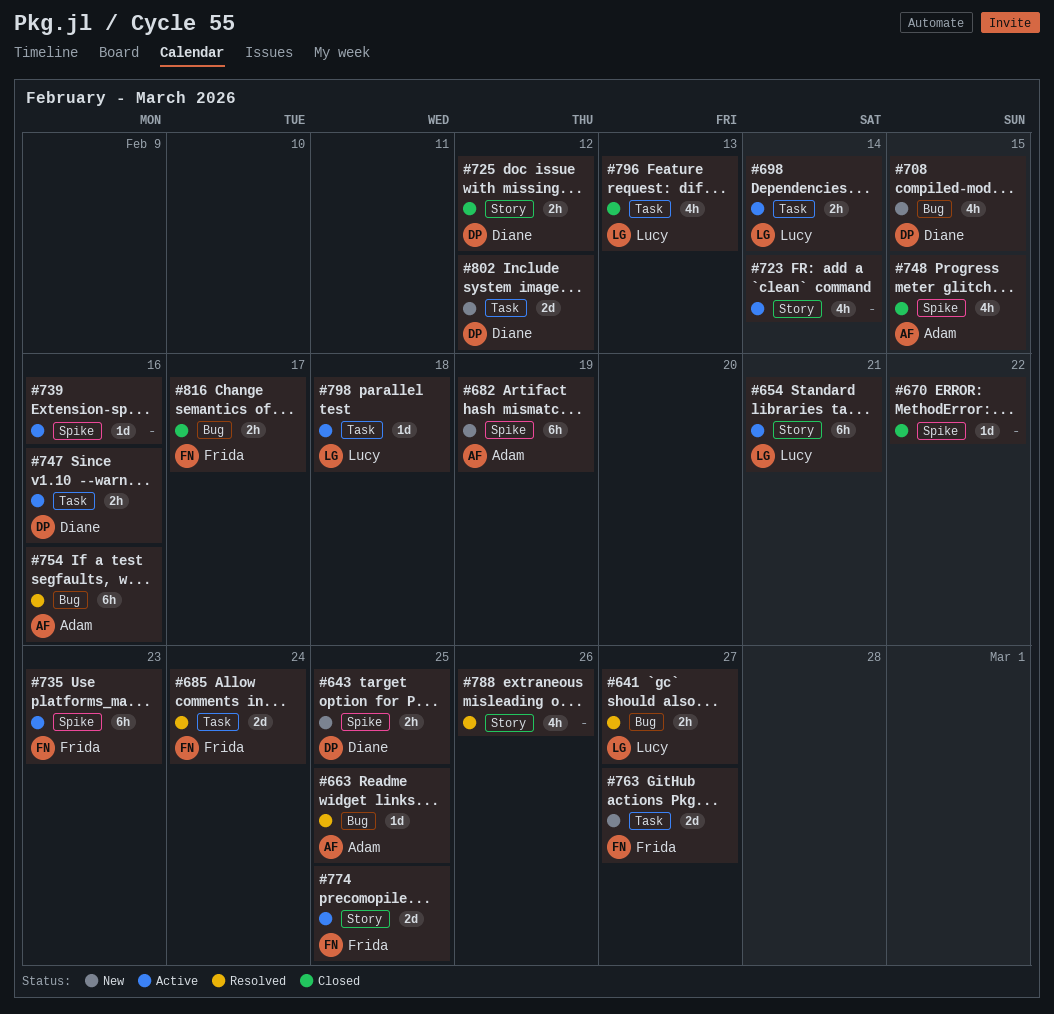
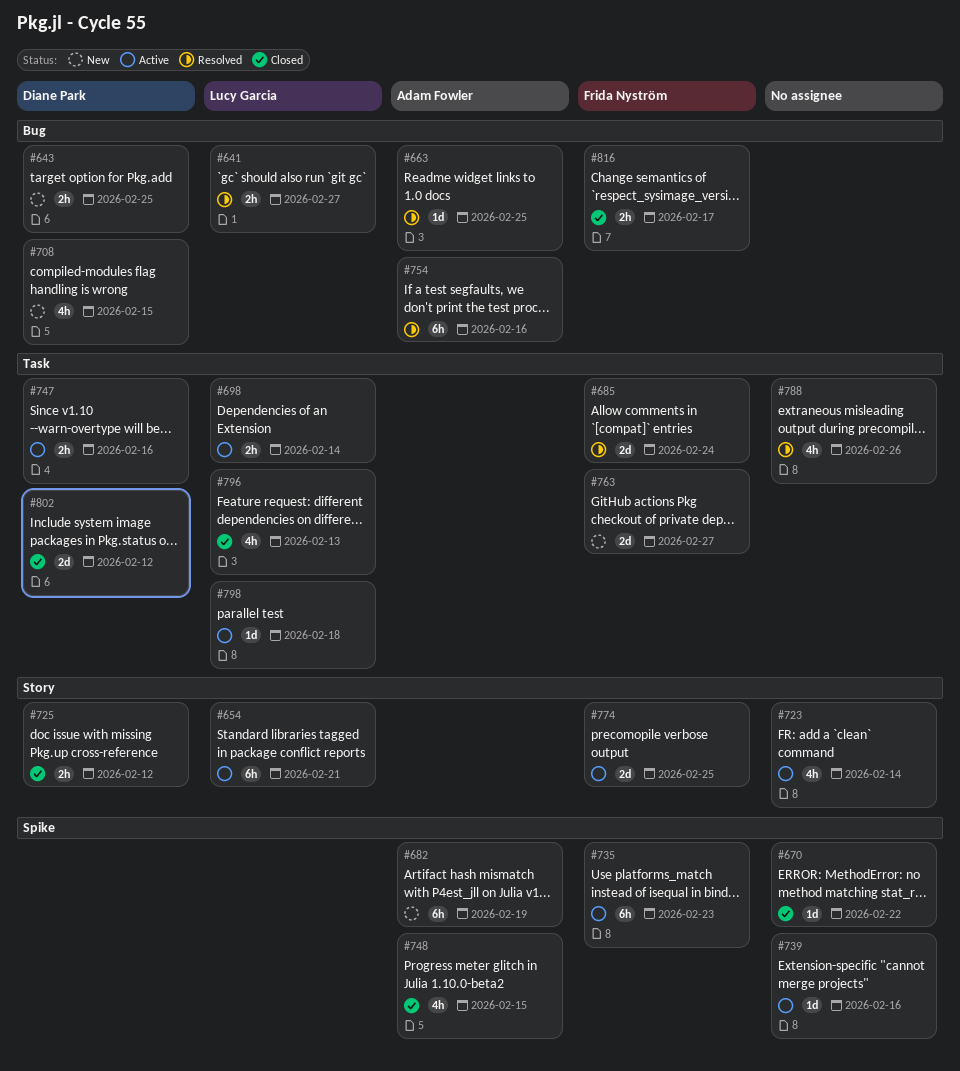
#643, label: Spike -> Bug
#788, label: Story -> Task
#802, status: New -> Closed

